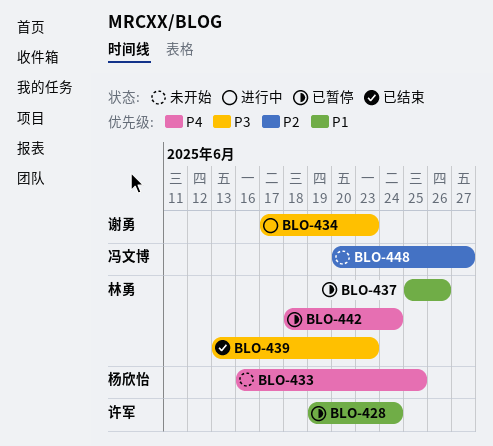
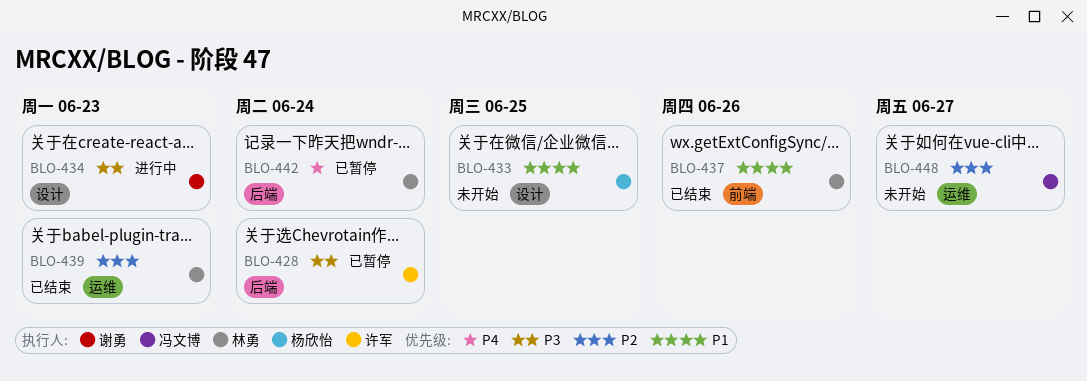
BLO-428, priority: P1 -> P3
BLO-433, priority: P4 -> P1
BLO-437, status: 已暂停 -> 已结束
BLO-439, priority: P3 -> P2

